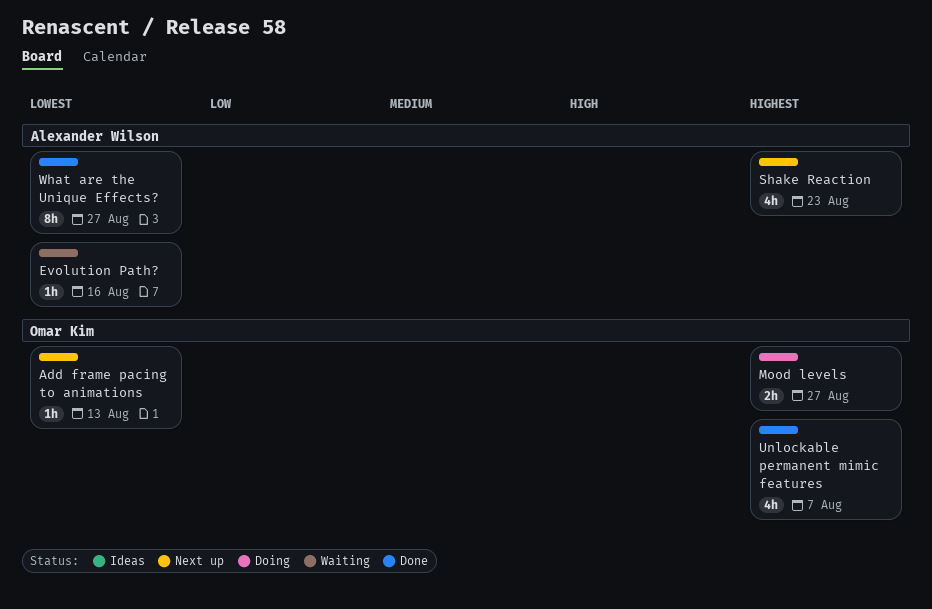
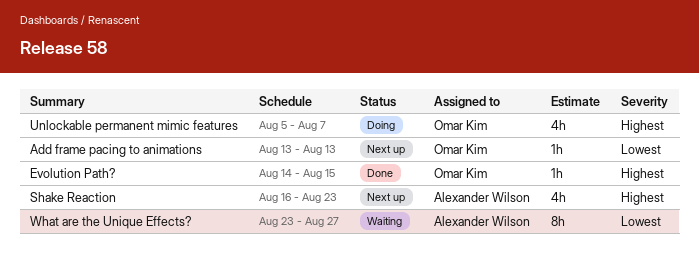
Evolution Path?, status: Waiting -> Done
Evolution Path?, owner: Alexander Wilson -> Omar Kim
Evolution Path?, priority: Lowest -> Highest
Evolution Path?, due: Aug 16 -> Aug 15
Mood levels: present -> none
Unlockable permanent mimic features, status: Done -> Doing
What are the Unique Effects?, status: Done -> Waiting

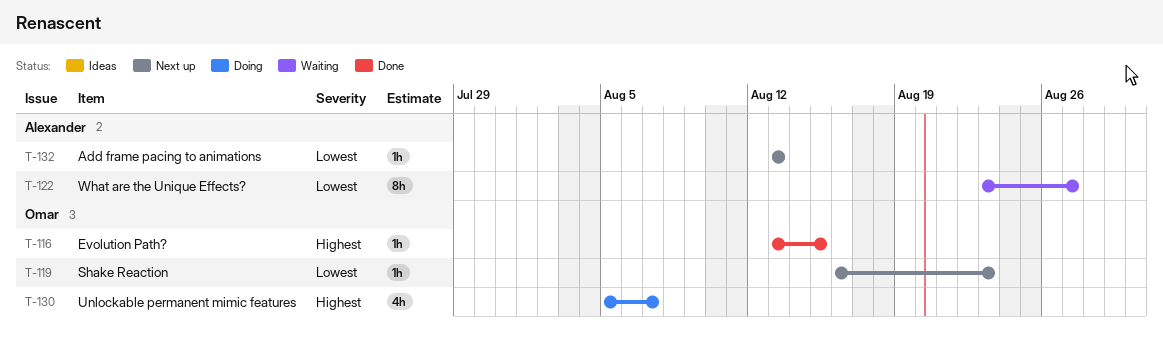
Add frame pacing to animations, owner: Omar Kim -> Alexander Wilson
Evolution Path?, start: Aug 14 -> Aug 13
Shake Reaction, owner: Alexander Wilson -> Omar Kim
Shake Reaction, priority: Highest -> Lowest
Shake Reaction, estimate: 4h -> 1h

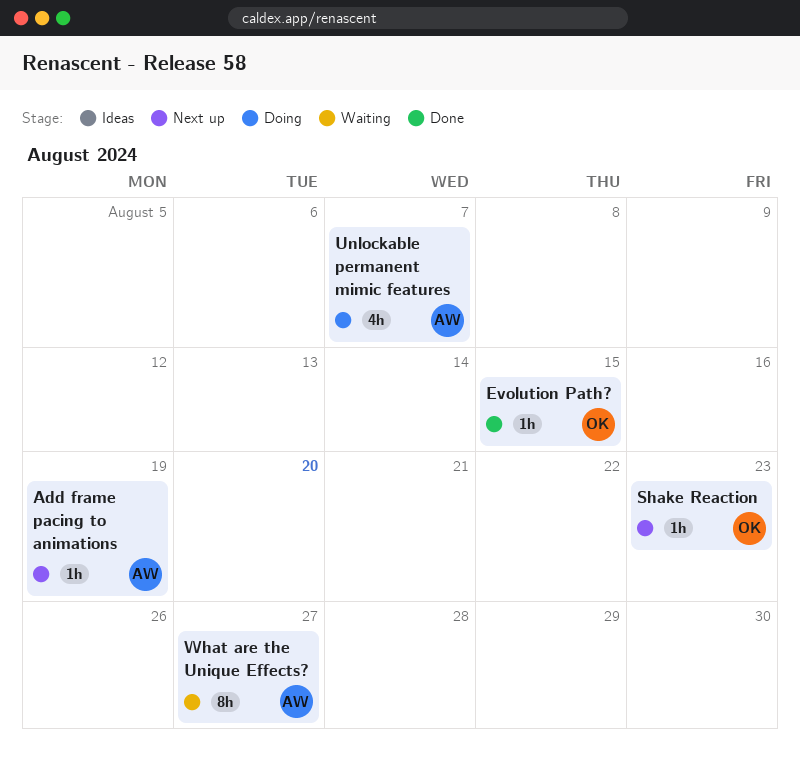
Add frame pacing to animations, due: Aug 13 -> Aug 19
Unlockable permanent mimic features, owner: Omar -> Alexander

